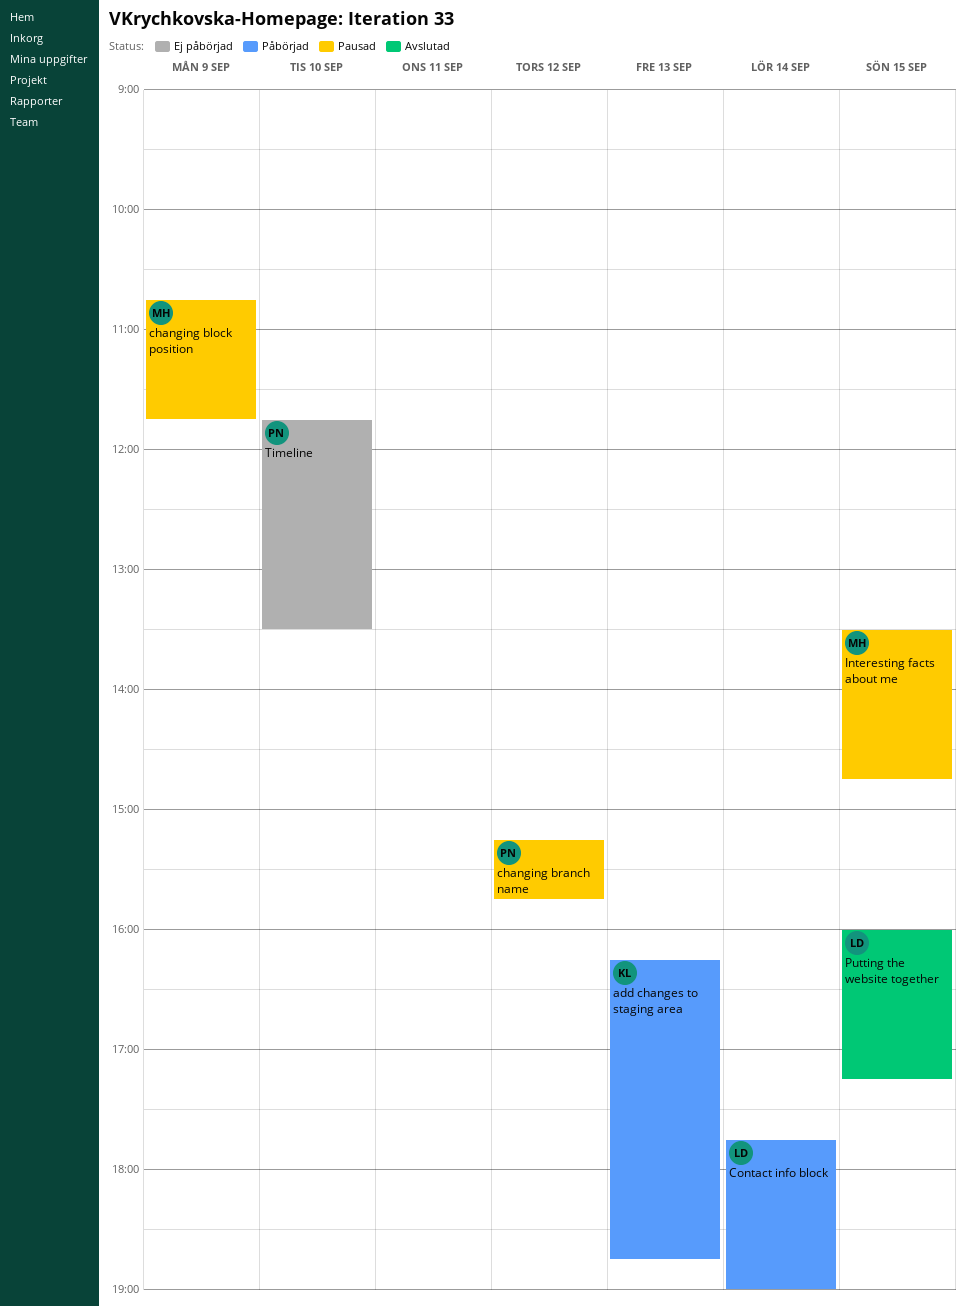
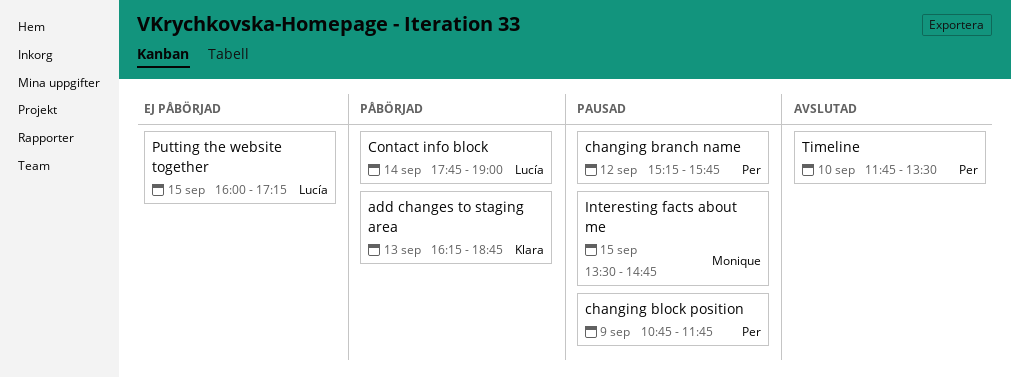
changing block position, owner: Monique -> Per
Putting the website together, status: Avslutad -> Ej påbörjad
Timeline, status: Ej påbörjad -> Avslutad

